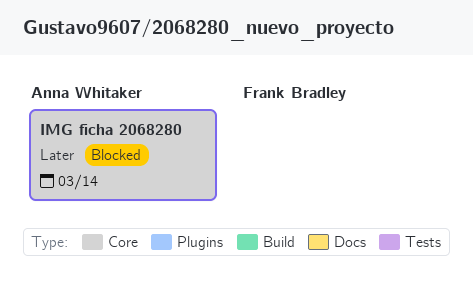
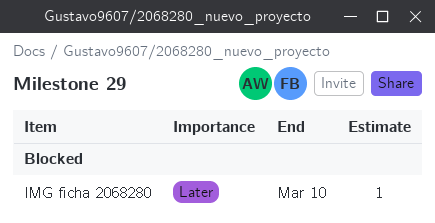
IMG ficha 2068280, due: Mar 14 -> Mar 10

